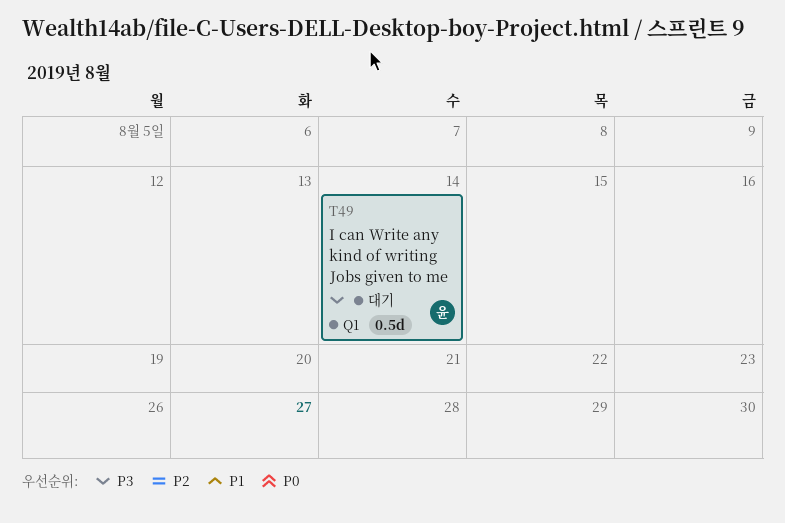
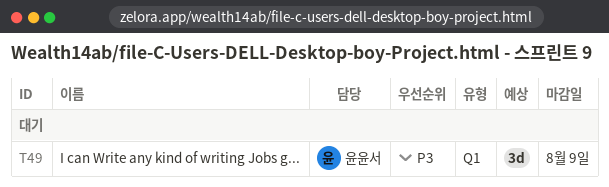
T49, estimate: 0.5d -> 3d
T49, due: Aug 14 -> Aug 9

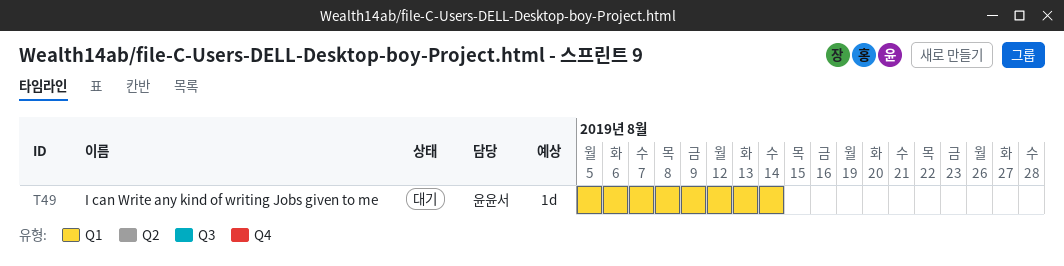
T49, estimate: 3d -> 1d
T49, due: Aug 9 -> Aug 14

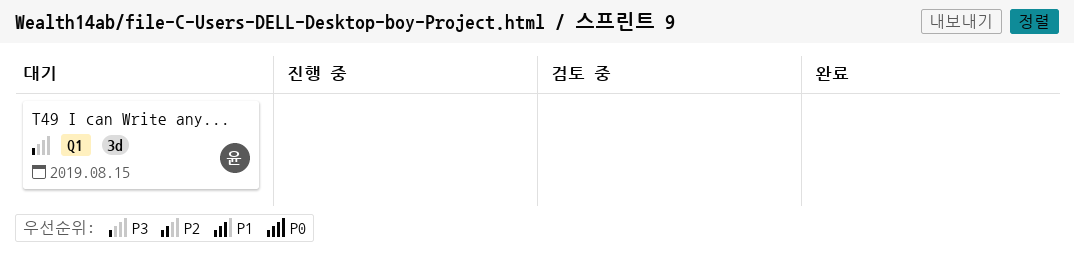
T49, estimate: 1d -> 3d
T49, due: Aug 14 -> Aug 15

